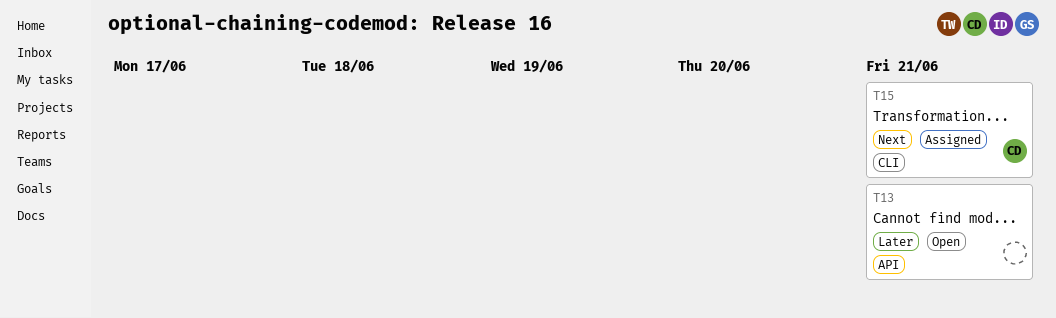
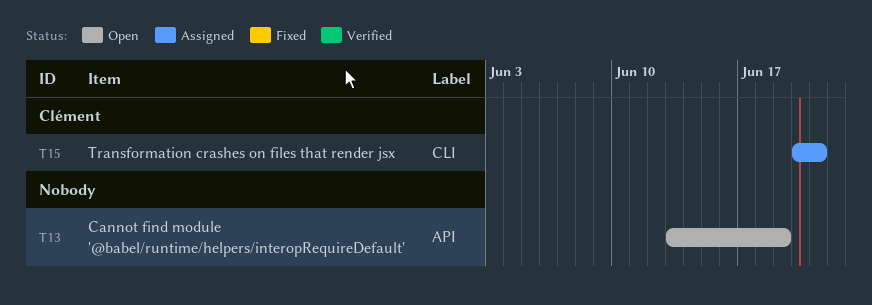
T13, due: Jun 21 -> Jun 19

